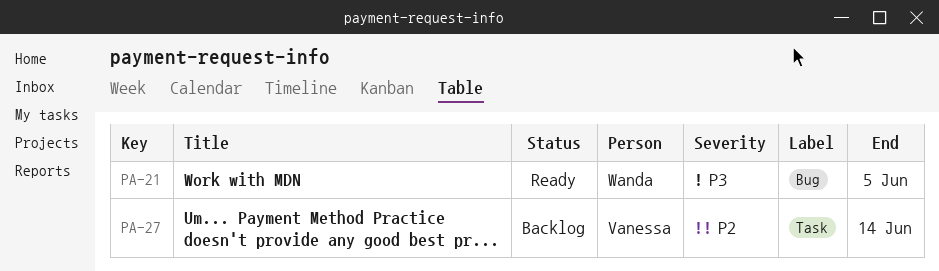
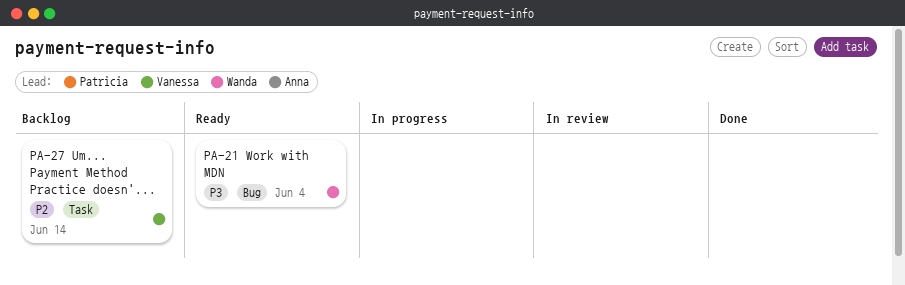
PA-21, due: Jun 5 -> Jun 4

